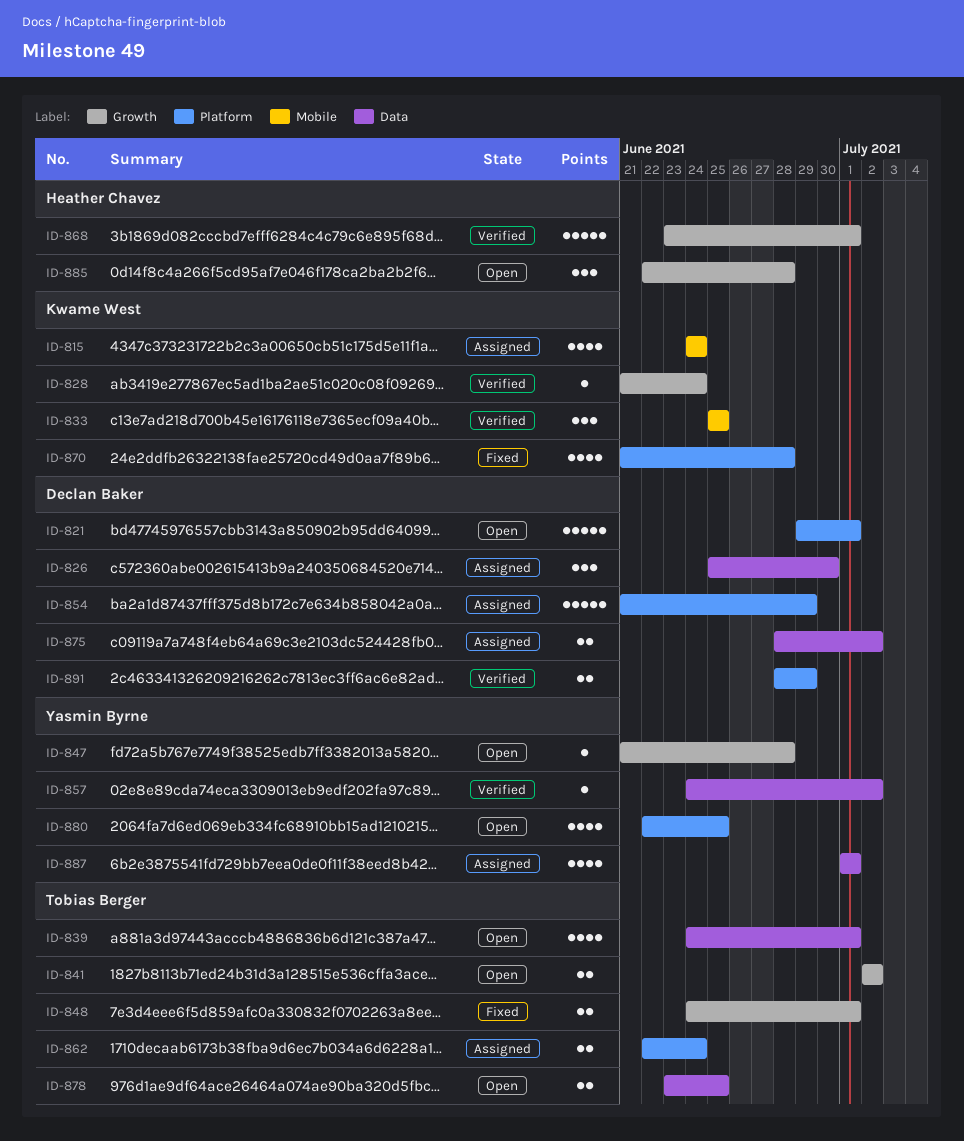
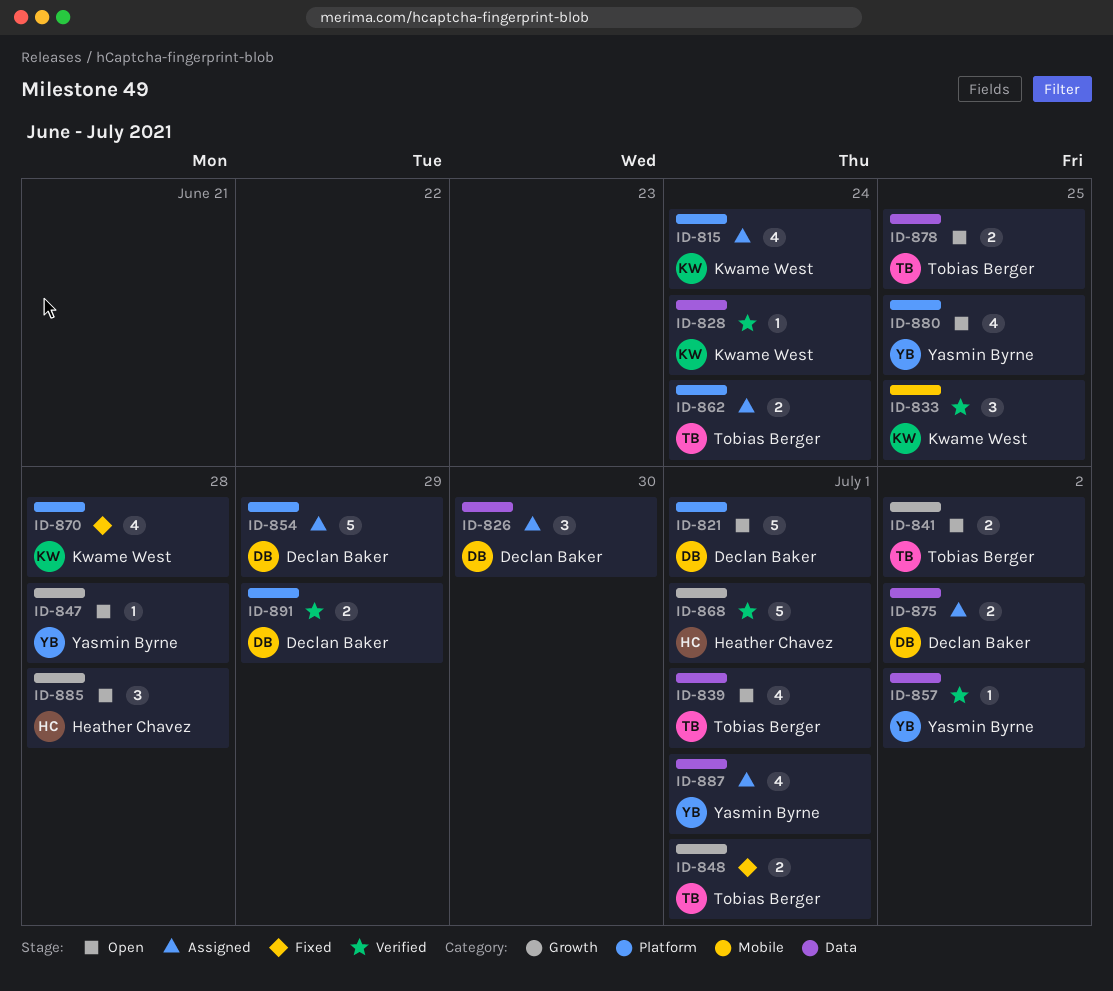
ID-815, label: Mobile -> Platform
ID-828, label: Growth -> Data

